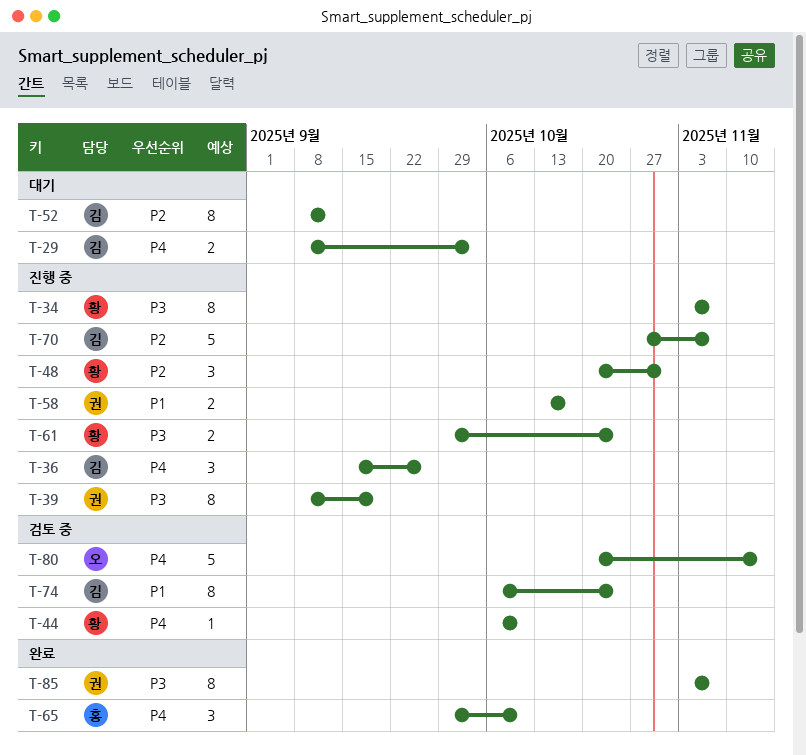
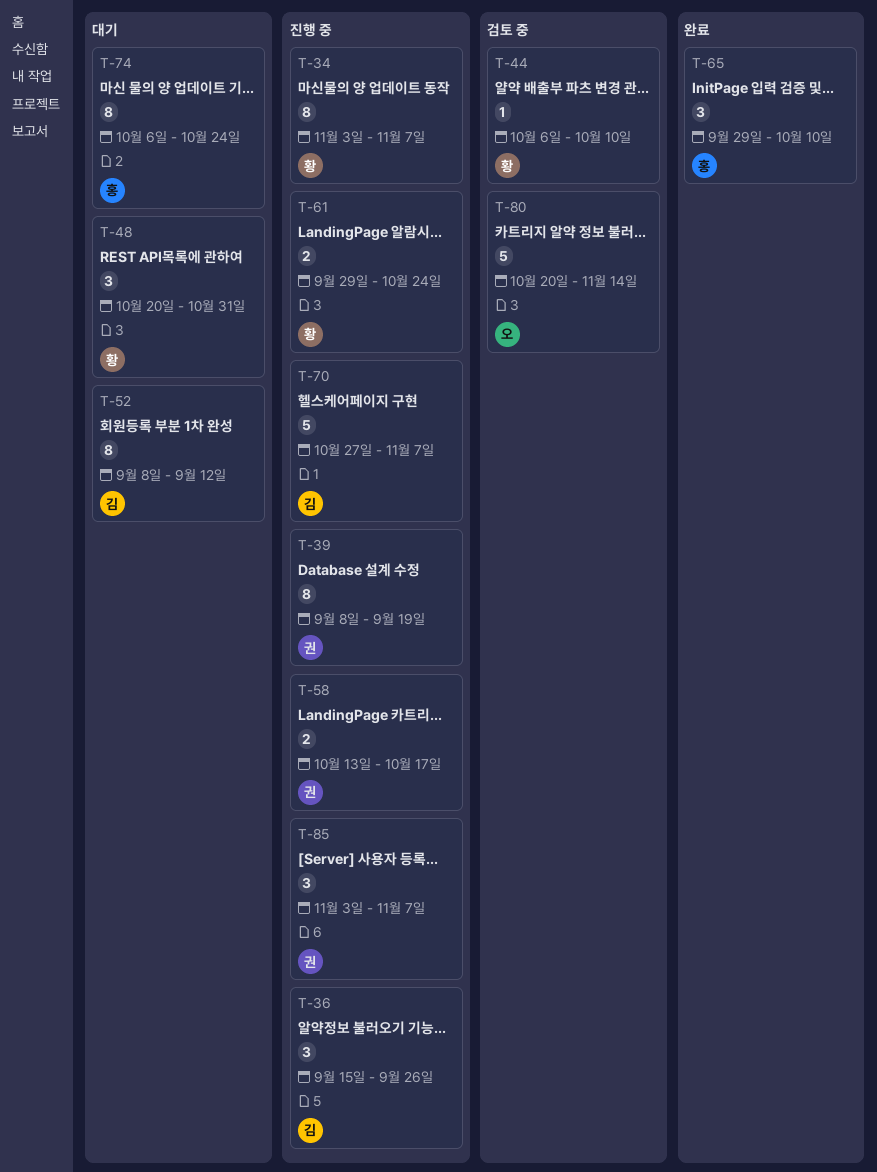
T-29: present -> none
T-48, status: 진행 중 -> 대기
T-74, status: 검토 중 -> 대기
T-74, owner: 김 -> 홍
T-85, status: 완료 -> 진행 중
T-85, estimate: 8 -> 3

